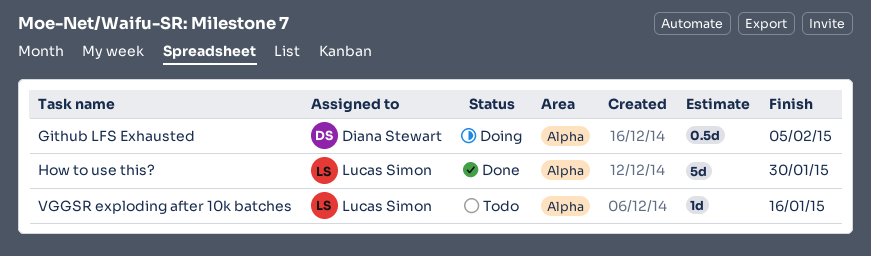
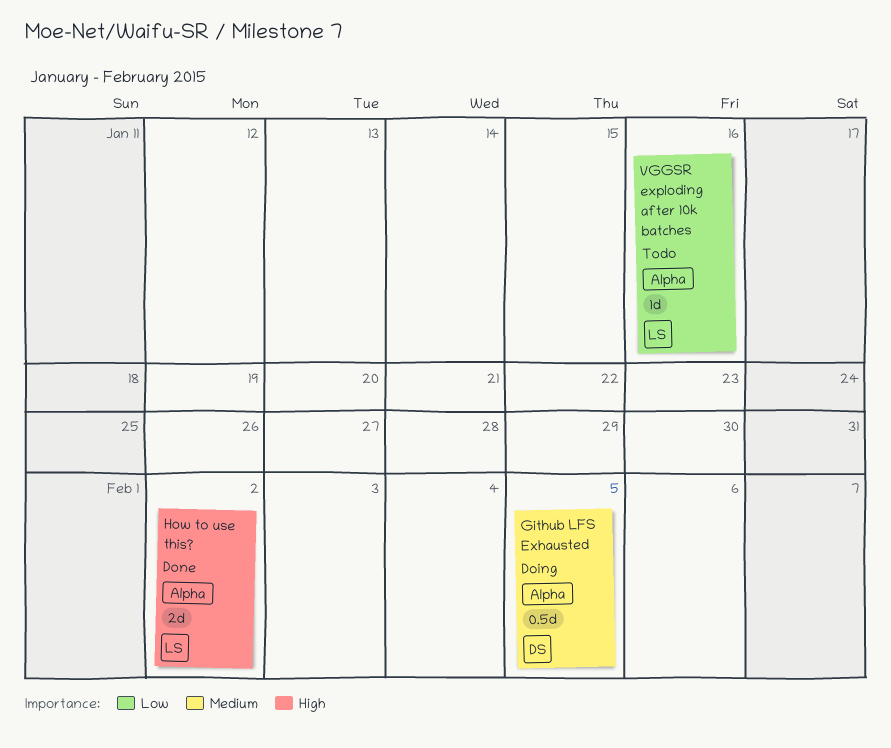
How to use this?, estimate: 5d -> 2d
How to use this?, due: Jan 30 -> Feb 2

